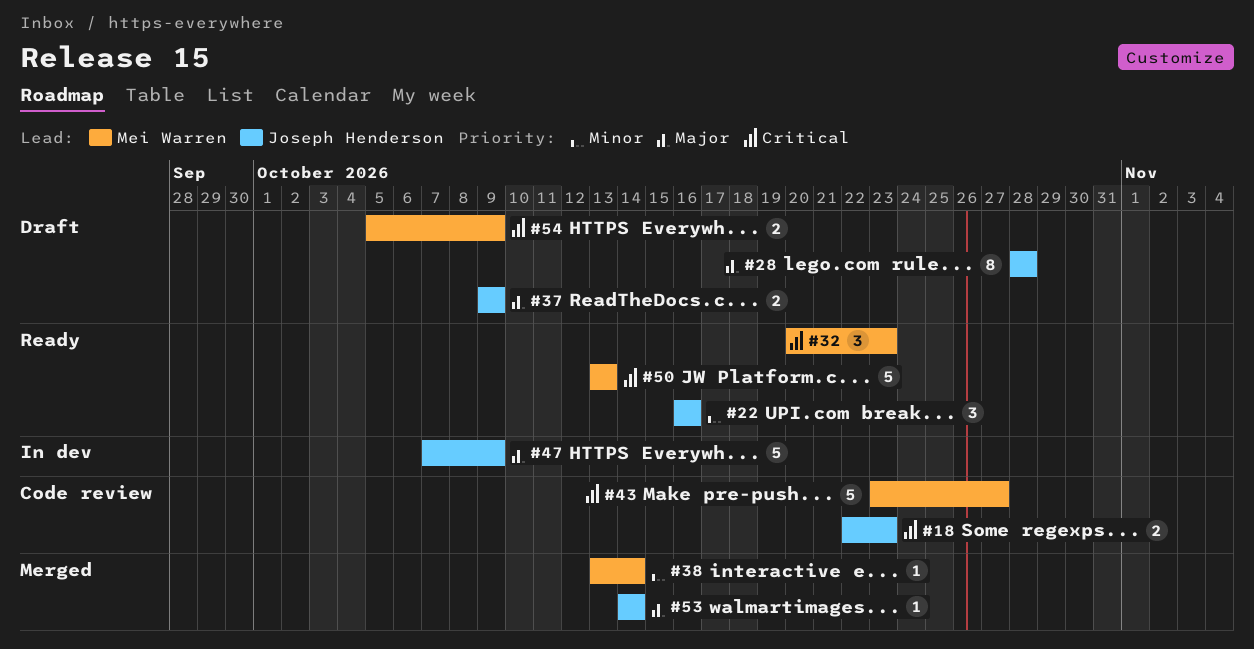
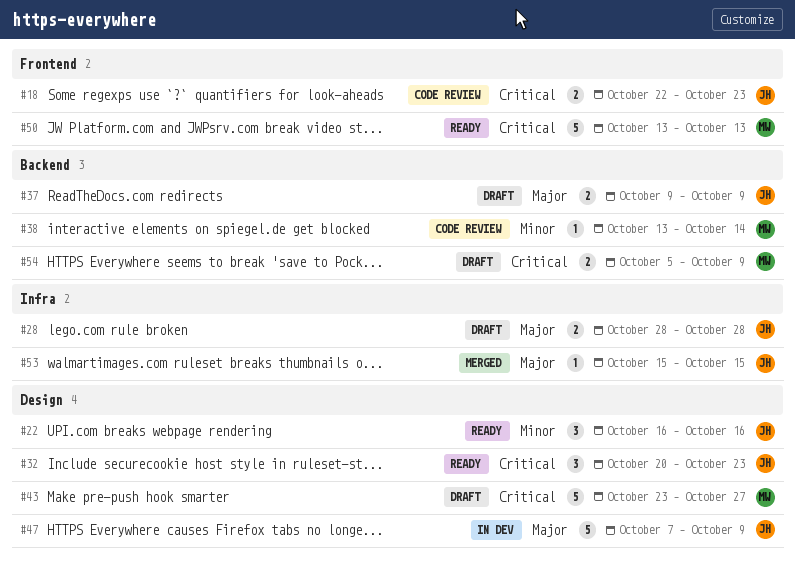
#28, estimate: 8 -> 2
#32, owner: Mei Warren -> Joseph Henderson
#38, status: Merged -> Code review
#43, status: Code review -> Draft
#53, start: Oct 14 -> Oct 15
#53, due: Oct 14 -> Oct 15

